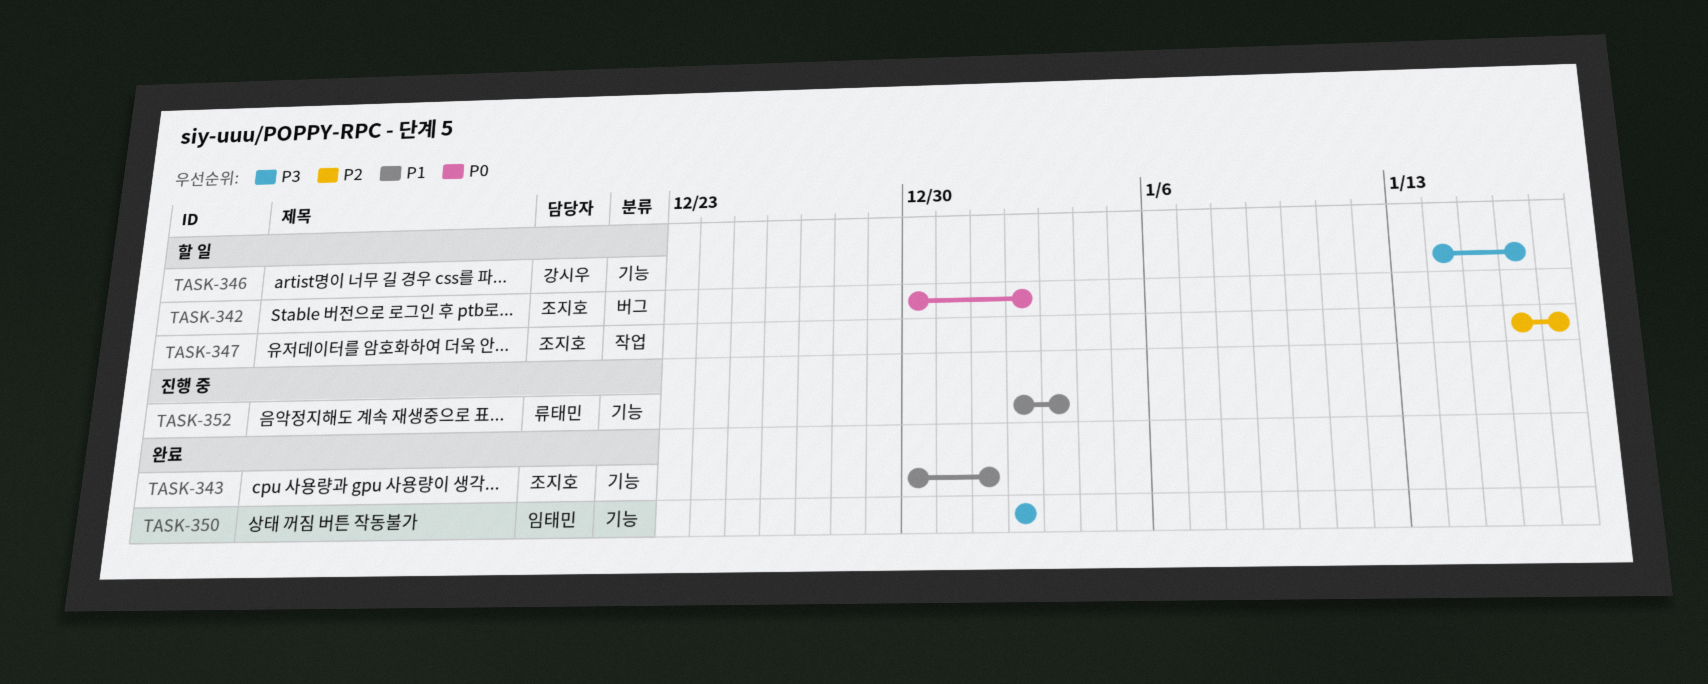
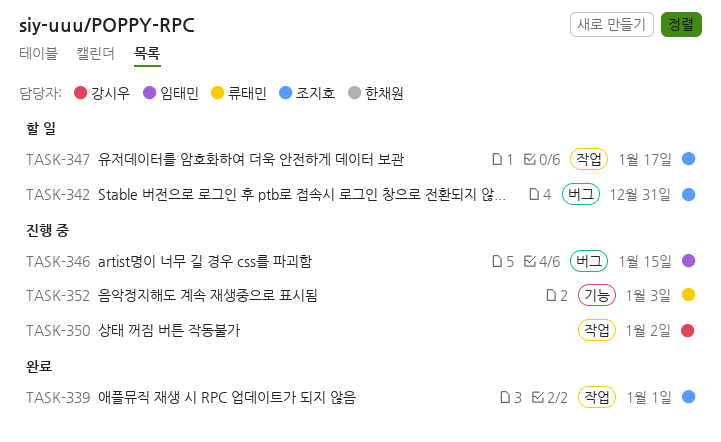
TASK-339: none -> present
TASK-342, due: Jan 2 -> Dec 31
TASK-343: present -> none
TASK-346, status: 할 일 -> 진행 중
TASK-346, owner: 강시우 -> 임태민
TASK-346, label: 기능 -> 버그
TASK-346, due: Jan 16 -> Jan 15
TASK-350, status: 완료 -> 진행 중
TASK-350, owner: 임태민 -> 강시우
TASK-350, label: 기능 -> 작업

